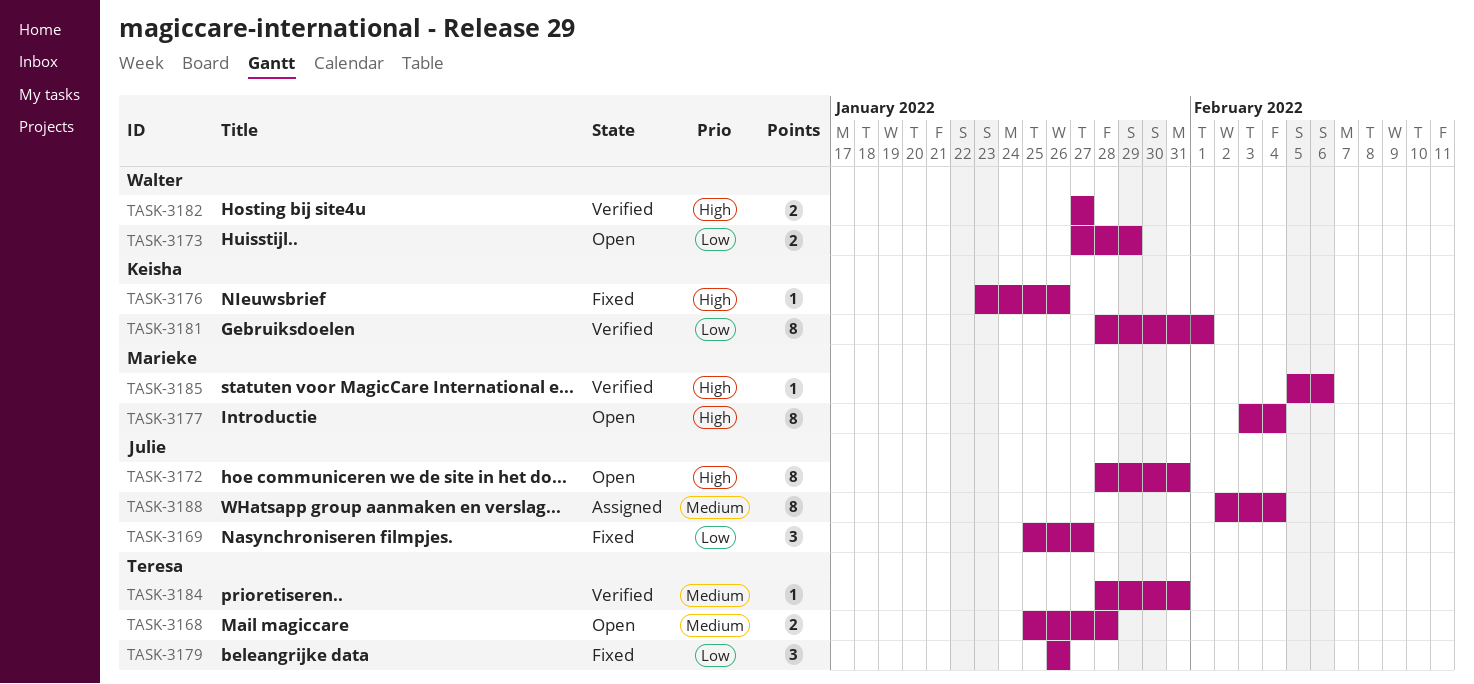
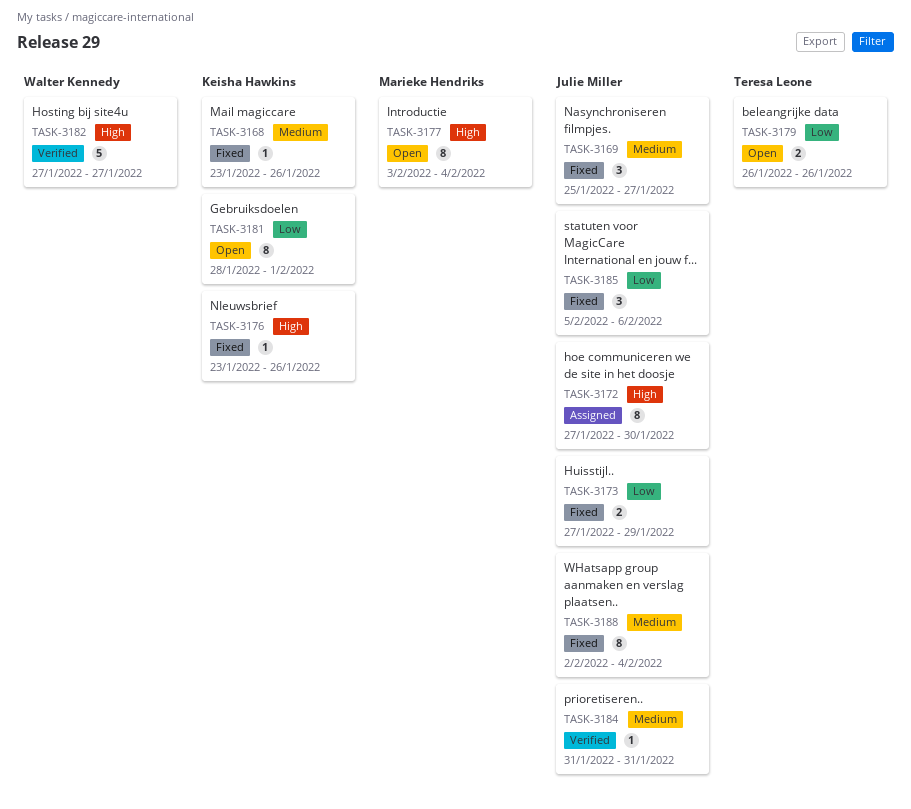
TASK-3168, status: Open -> Fixed
TASK-3168, owner: Teresa Leone -> Keisha Hawkins
TASK-3168, estimate: 2 -> 1
TASK-3168, start: Jan 25 -> Jan 23
TASK-3168, due: Jan 28 -> Jan 26
TASK-3169, priority: Low -> Medium
TASK-3172, status: Open -> Assigned
TASK-3172, start: Jan 28 -> Jan 27
TASK-3172, due: Jan 31 -> Jan 30
TASK-3173, status: Open -> Fixed
TASK-3173, owner: Walter Kennedy -> Julie Miller
TASK-3179, status: Fixed -> Open
TASK-3179, estimate: 3 -> 2
TASK-3181, status: Verified -> Open
TASK-3182, estimate: 2 -> 5
TASK-3184, owner: Teresa Leone -> Julie Miller
TASK-3184, start: Jan 28 -> Jan 31
TASK-3185, status: Verified -> Fixed
TASK-3185, owner: Marieke Hendriks -> Julie Miller
TASK-3185, priority: High -> Low
TASK-3185, estimate: 1 -> 3
TASK-3188, status: Assigned -> Fixed

